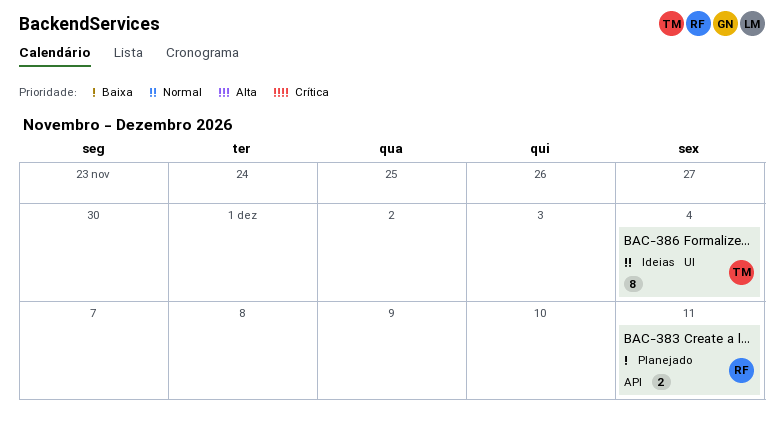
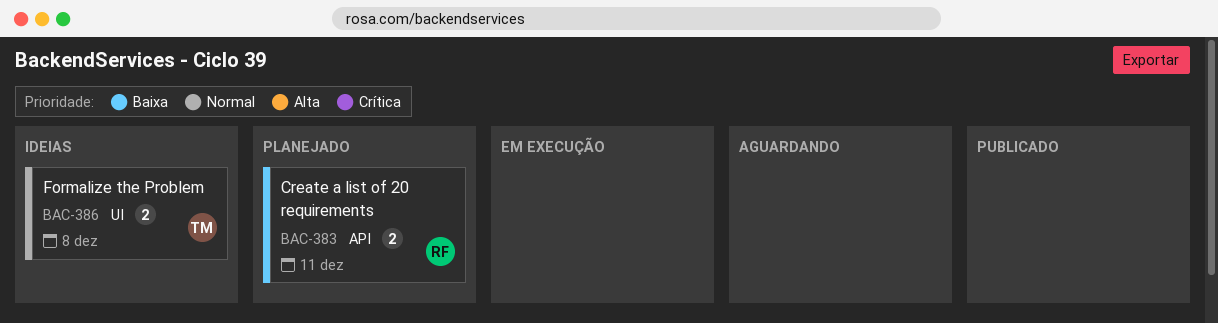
BAC-386, estimate: 8 -> 2
BAC-386, due: Dec 4 -> Dec 8

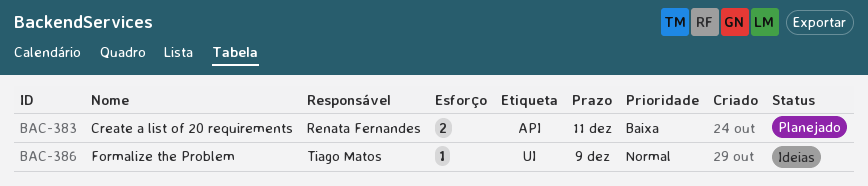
BAC-386, estimate: 2 -> 1
BAC-386, due: Dec 8 -> Dec 9

